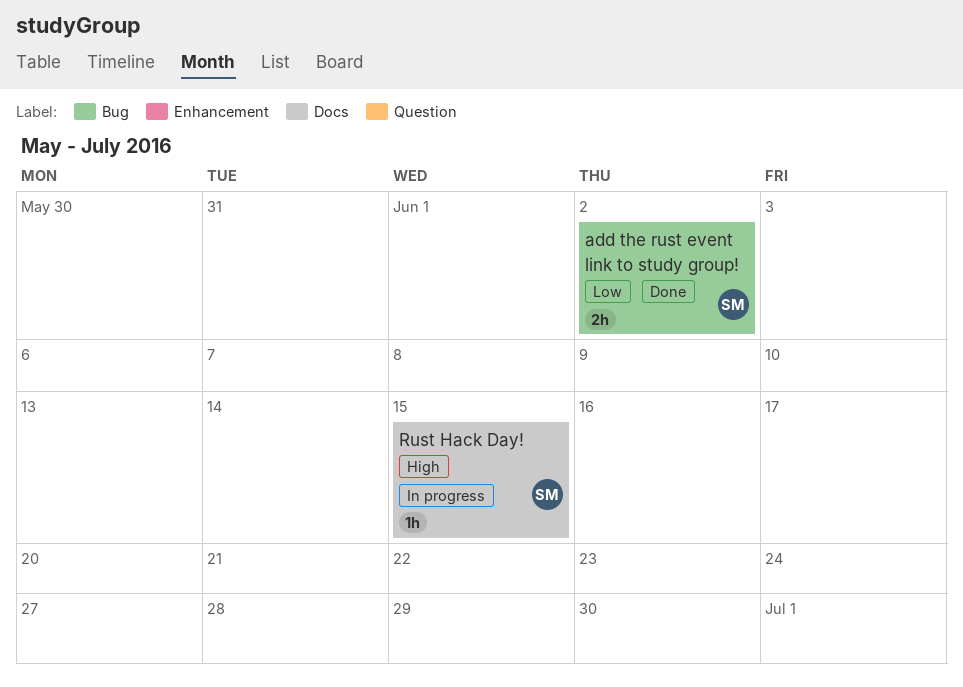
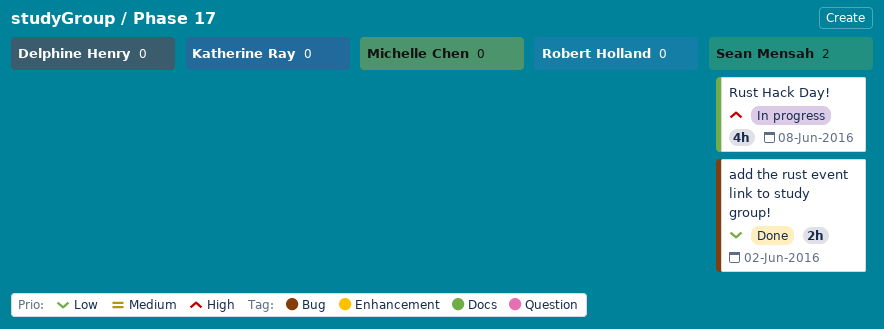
Rust Hack Day!, estimate: 1h -> 4h
Rust Hack Day!, due: Jun 15 -> Jun 8

